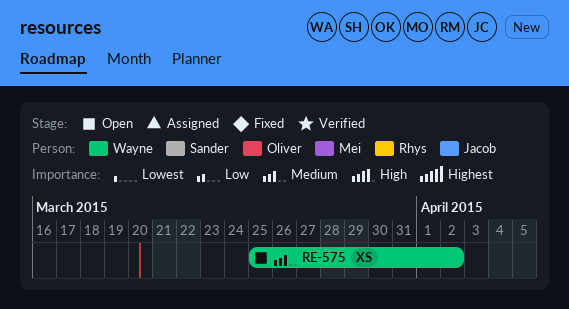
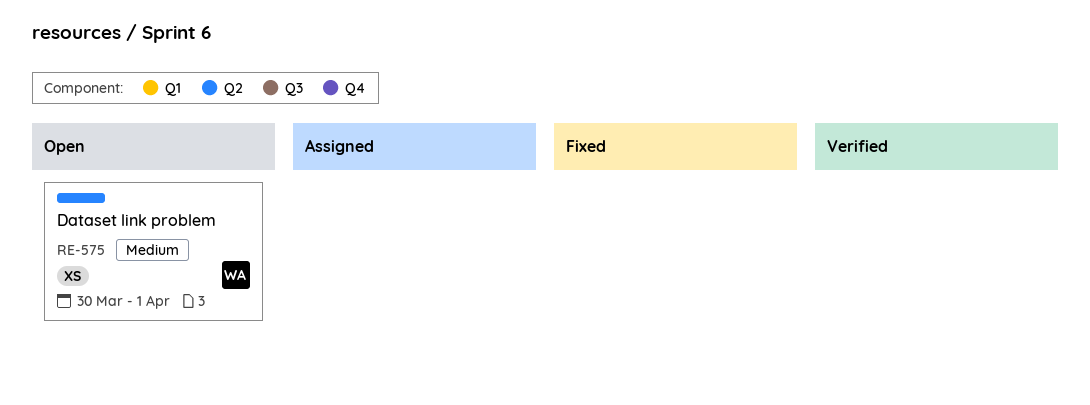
RE-575, start: Mar 25 -> Mar 30
RE-575, due: Apr 2 -> Apr 1

